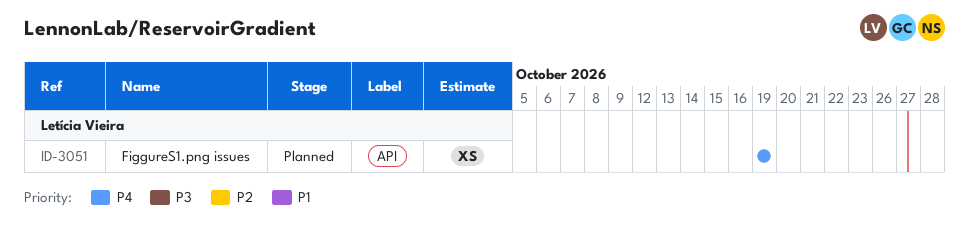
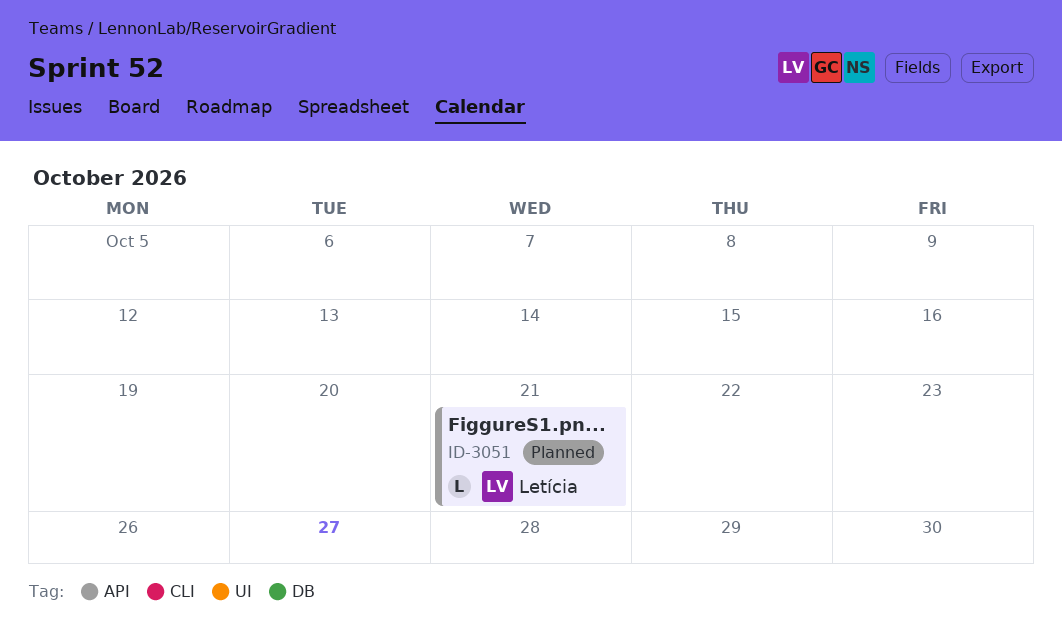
ID-3051, estimate: XS -> L
ID-3051, due: Oct 19 -> Oct 21

